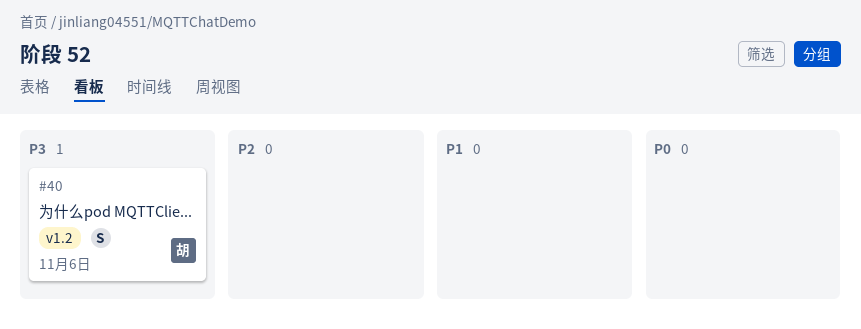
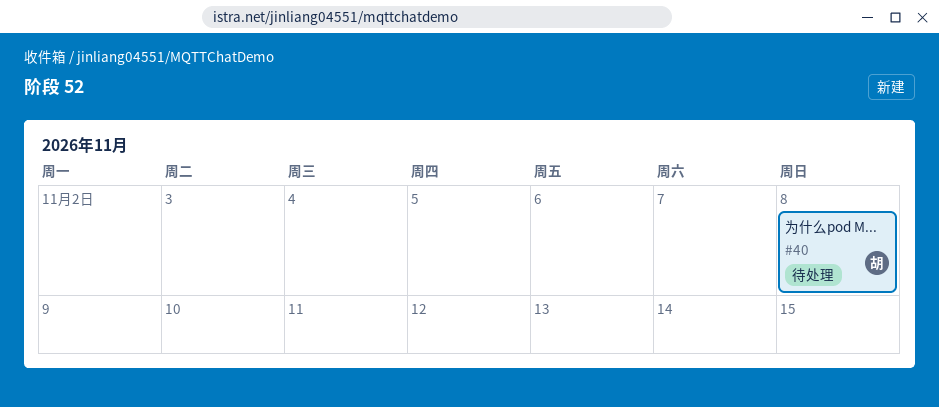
#40, due: Nov 6 -> Nov 8

